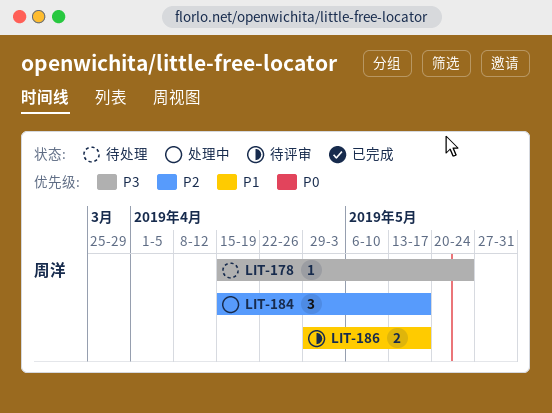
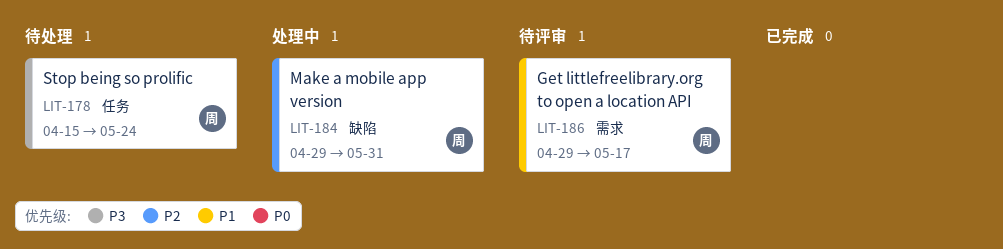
LIT-184, start: Apr 15 -> Apr 29
LIT-184, due: May 17 -> May 31

